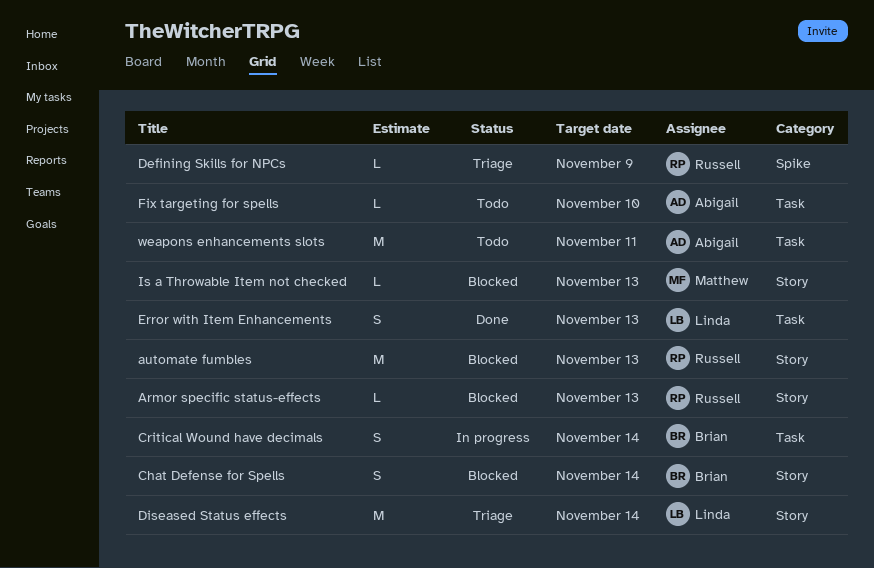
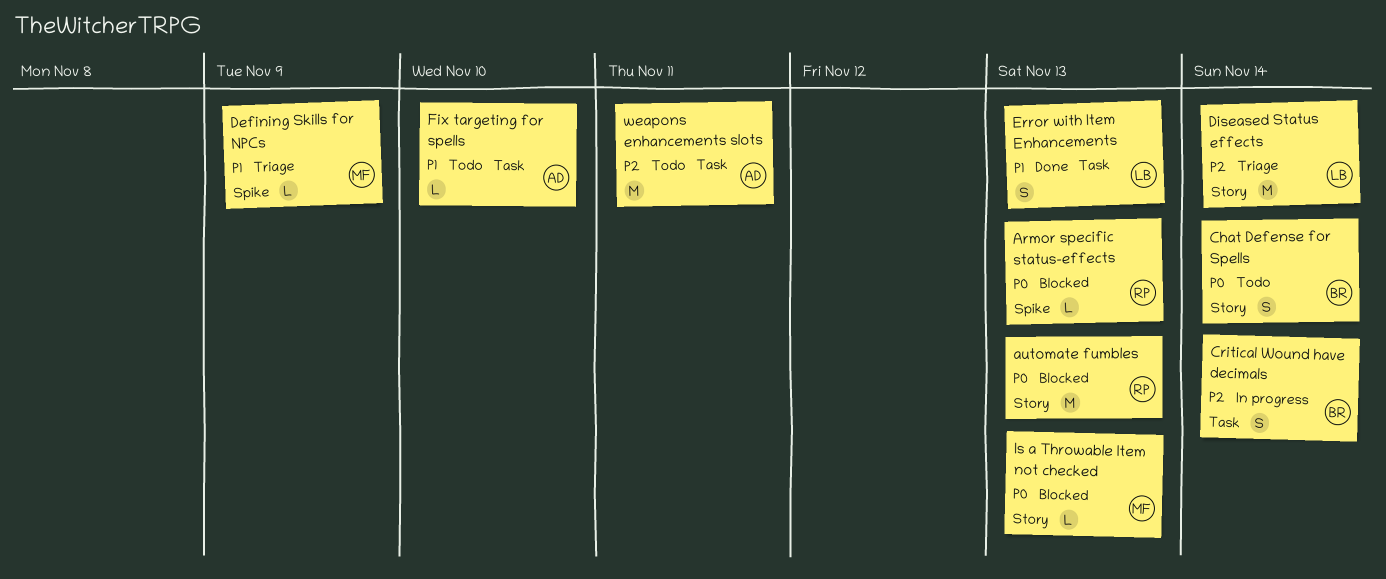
Armor specific status-effects, label: Story -> Spike
Chat Defense for Spells, status: Blocked -> Todo
Defining Skills for NPCs, owner: Russell -> Matthew

